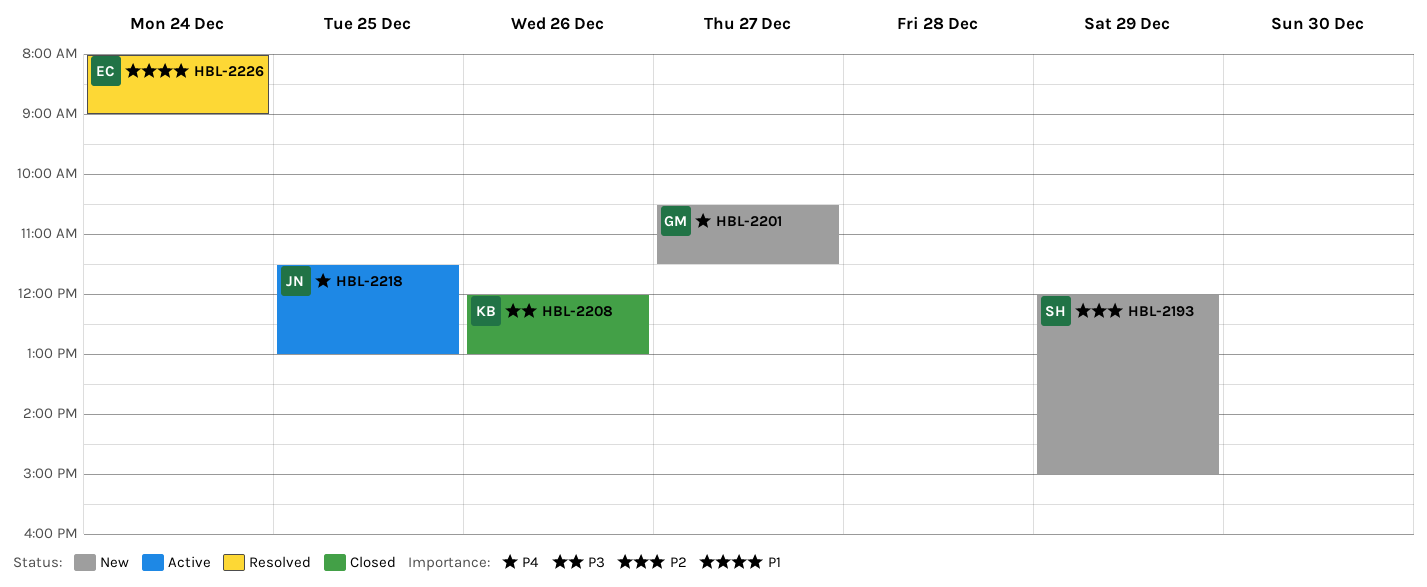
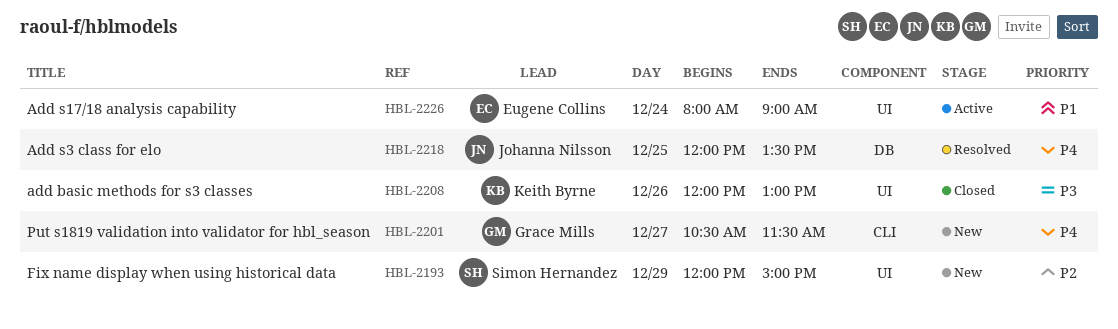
HBL-2218, status: Active -> Resolved
HBL-2218, begins: 11:30 -> 12:00
HBL-2218, ends: 13:00 -> 13:30
HBL-2226, status: Resolved -> Active

